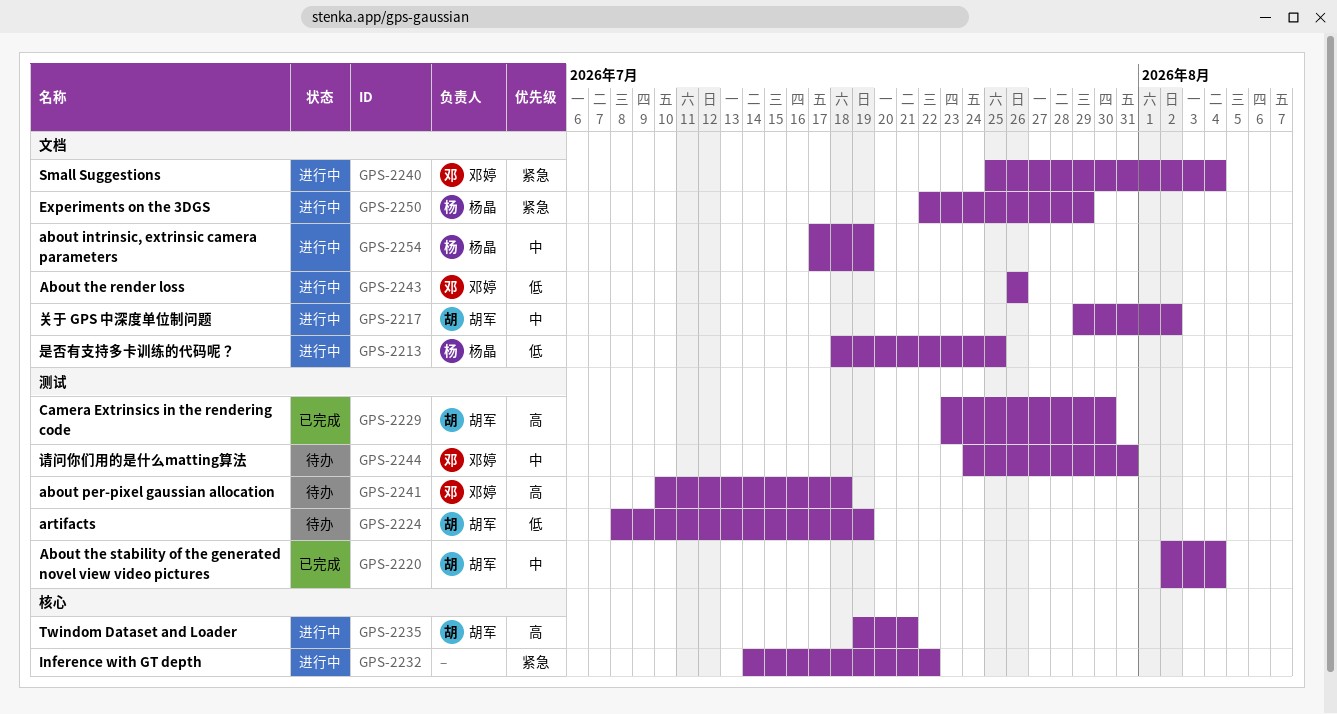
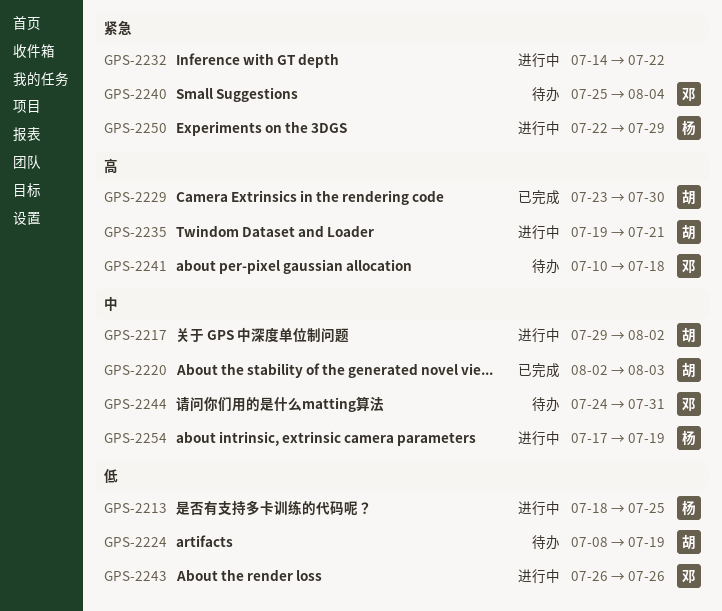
GPS-2220, due: Aug 4 -> Aug 3
GPS-2240, status: 进行中 -> 待办

